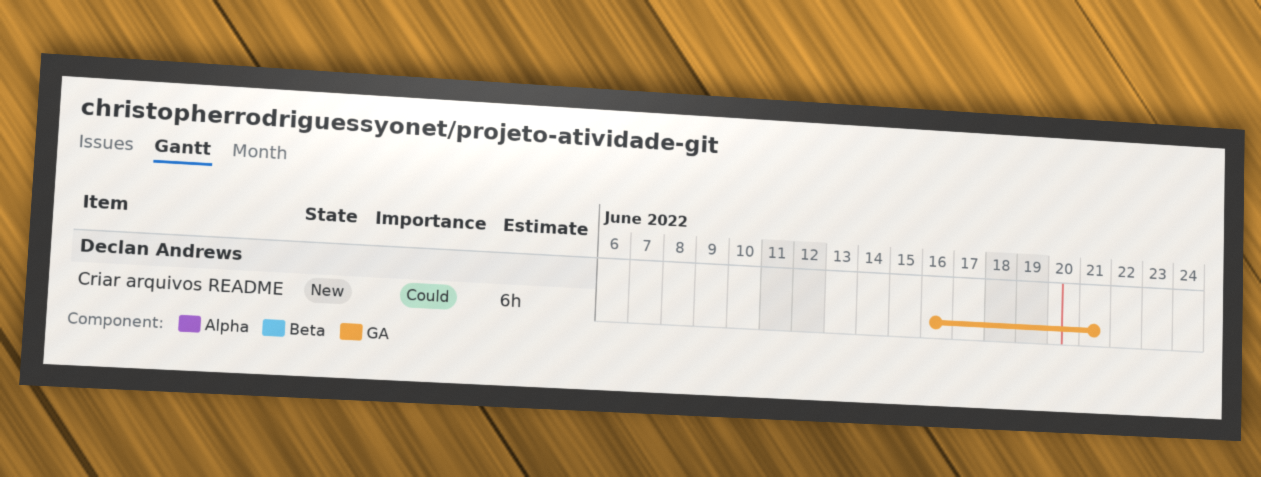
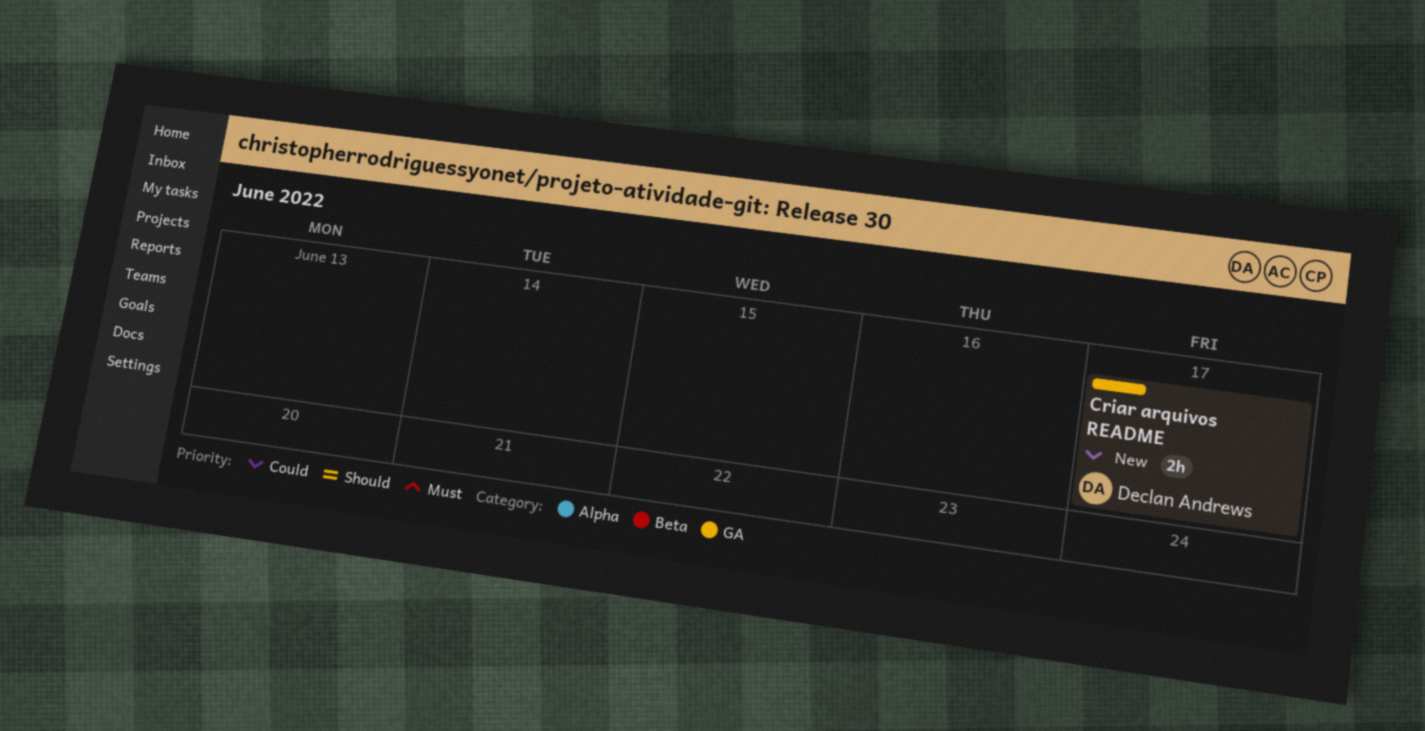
Criar arquivos README, estimate: 6h -> 2h
Criar arquivos README, due: Jun 21 -> Jun 17

